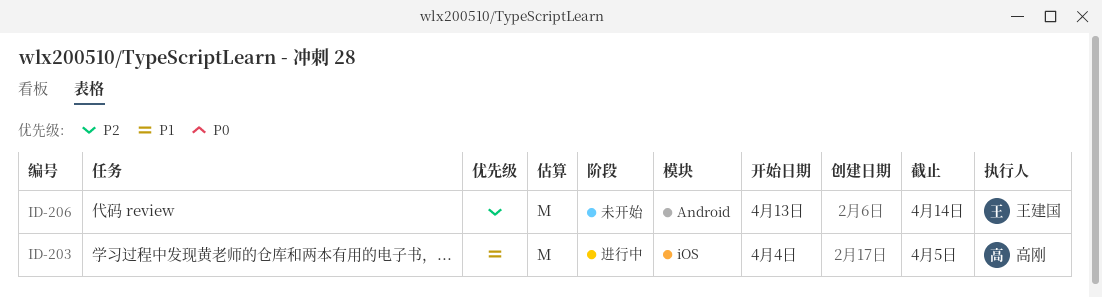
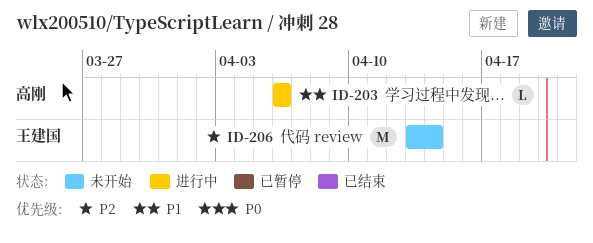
ID-203, estimate: M -> L
ID-203, start: Apr 4 -> Apr 6
ID-203, due: Apr 5 -> Apr 6

